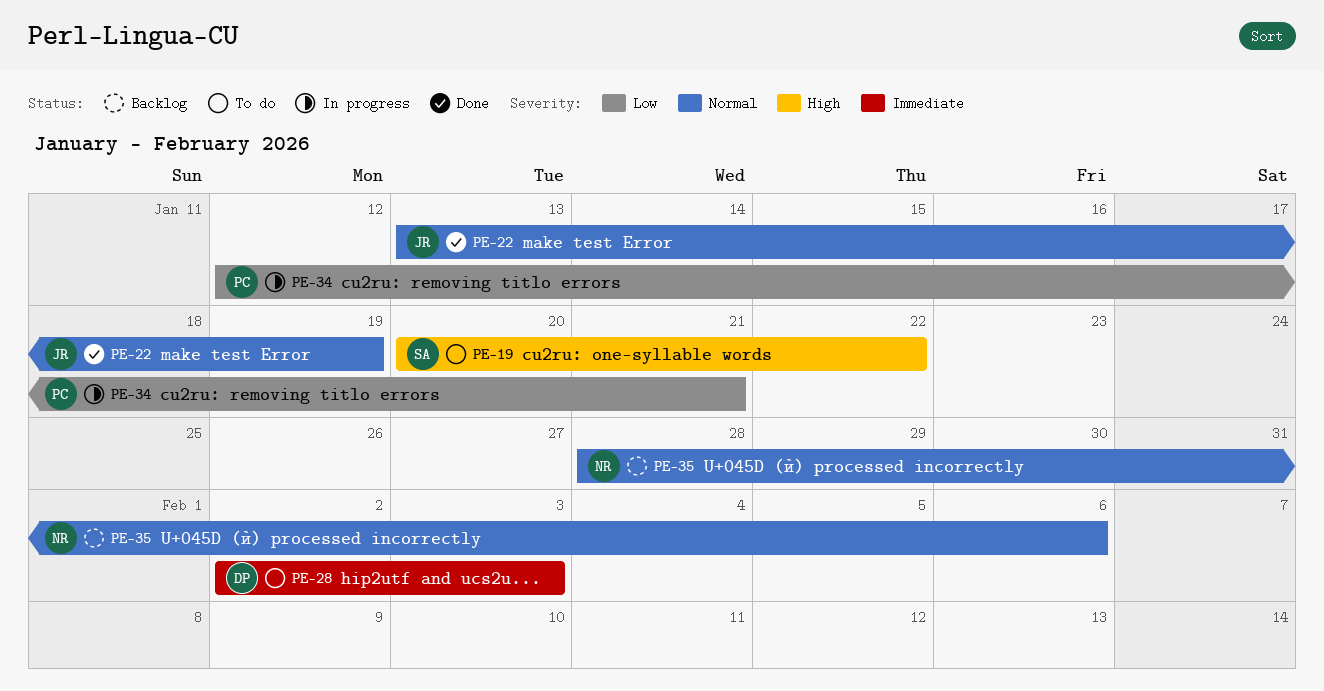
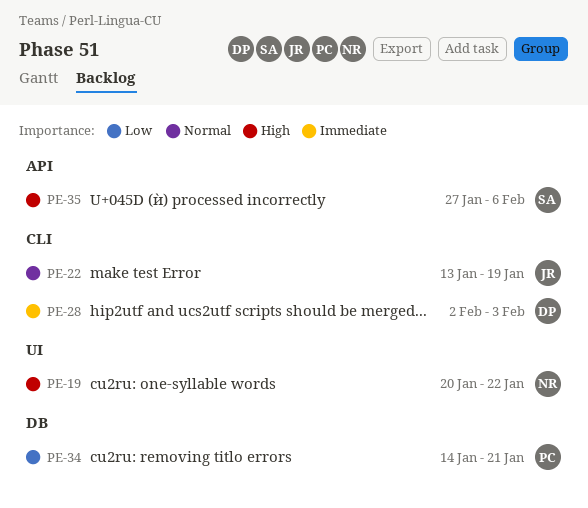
PE-19, owner: SA -> NR
PE-34, start: Jan 12 -> Jan 14
PE-35, owner: NR -> SA
PE-35, priority: Normal -> High
PE-35, start: Jan 28 -> Jan 27

